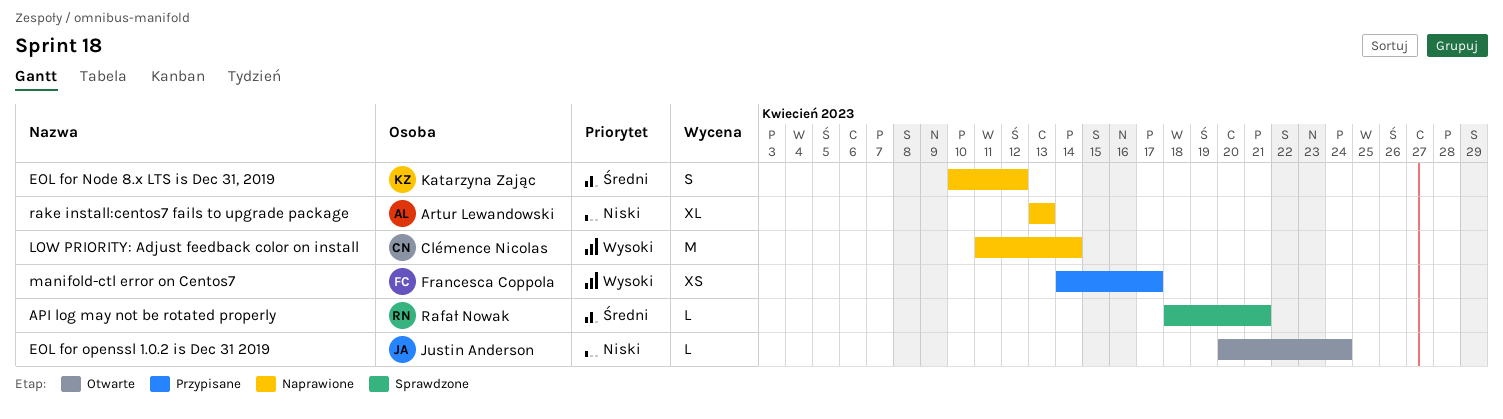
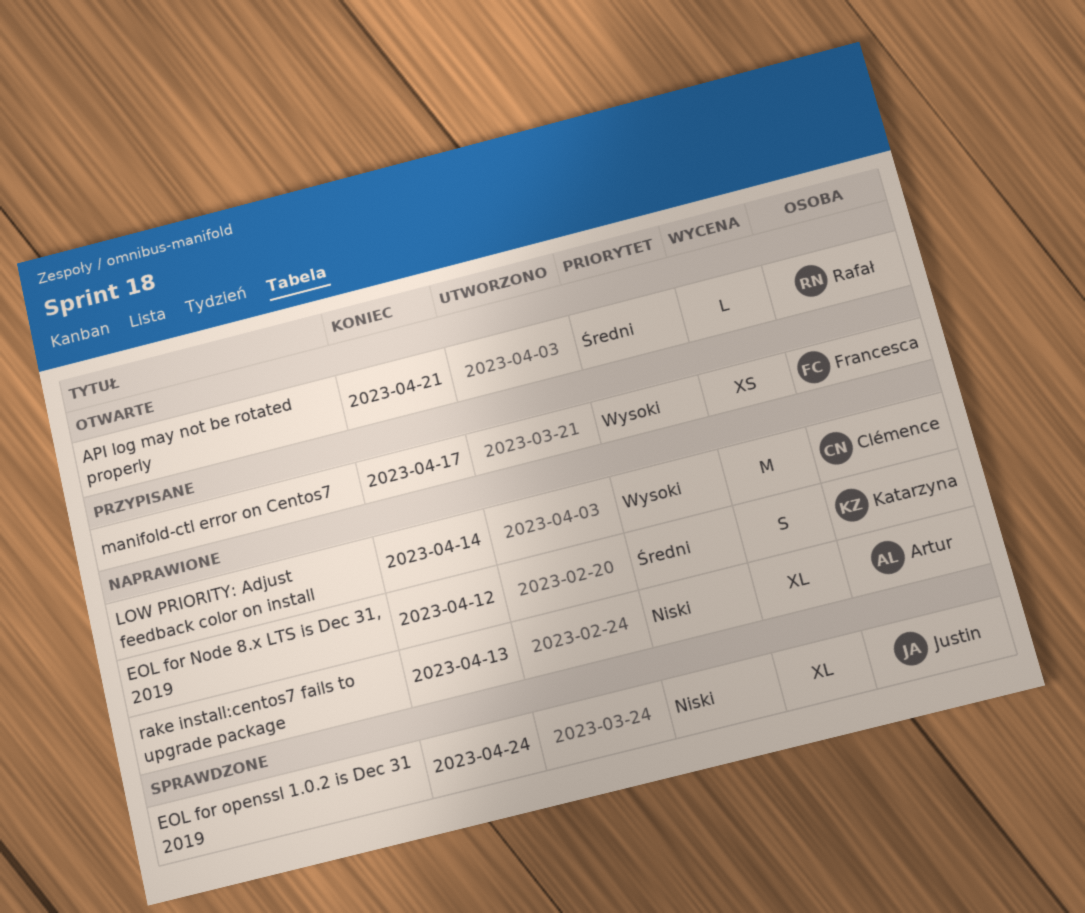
API log may not be rotated properly, status: Sprawdzone -> Otwarte
EOL for openssl 1.0.2 is Dec 31 2019, status: Otwarte -> Sprawdzone
EOL for openssl 1.0.2 is Dec 31 2019, estimate: L -> XL

